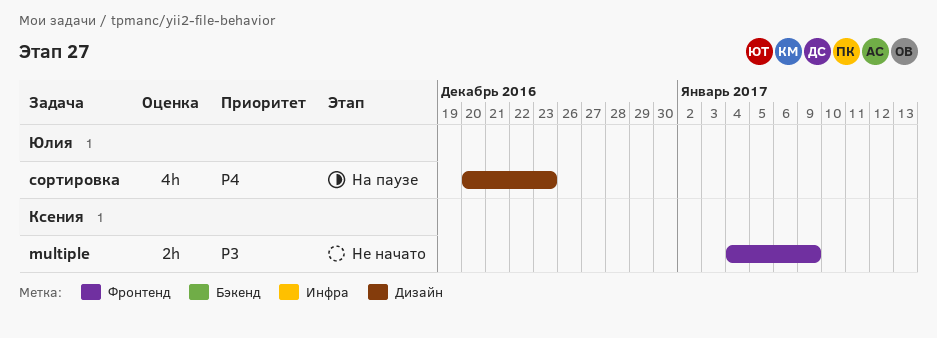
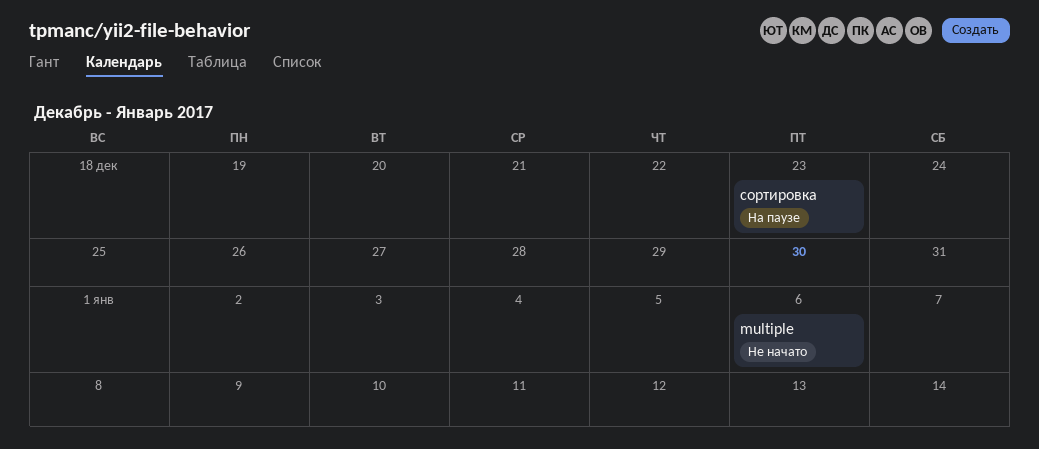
multiple, due: Jan 9 -> Jan 6

